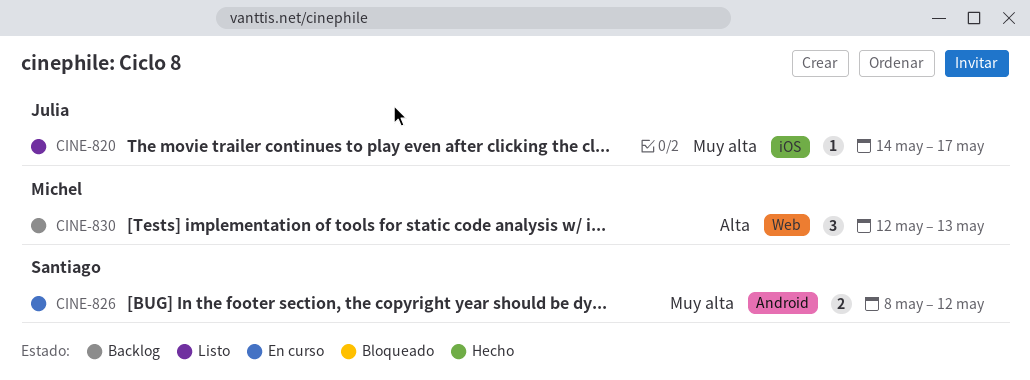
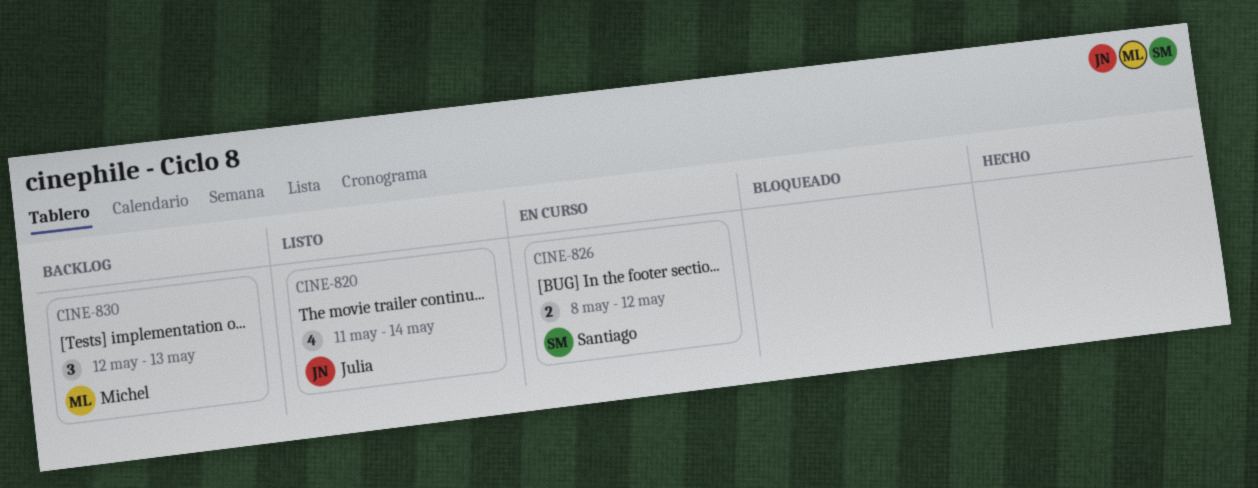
CINE-820, estimate: 1 -> 4
CINE-820, start: May 14 -> May 11
CINE-820, due: May 17 -> May 14

